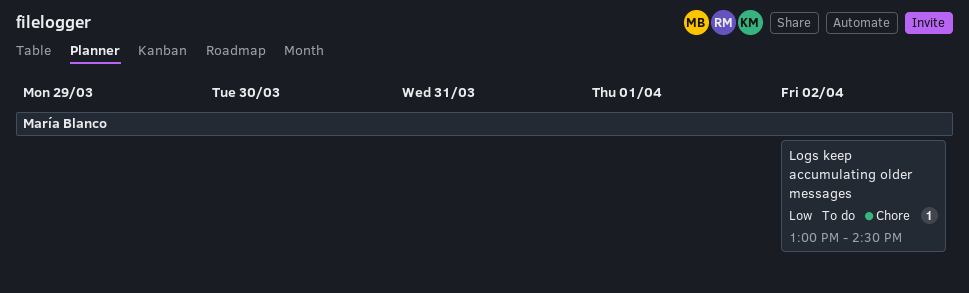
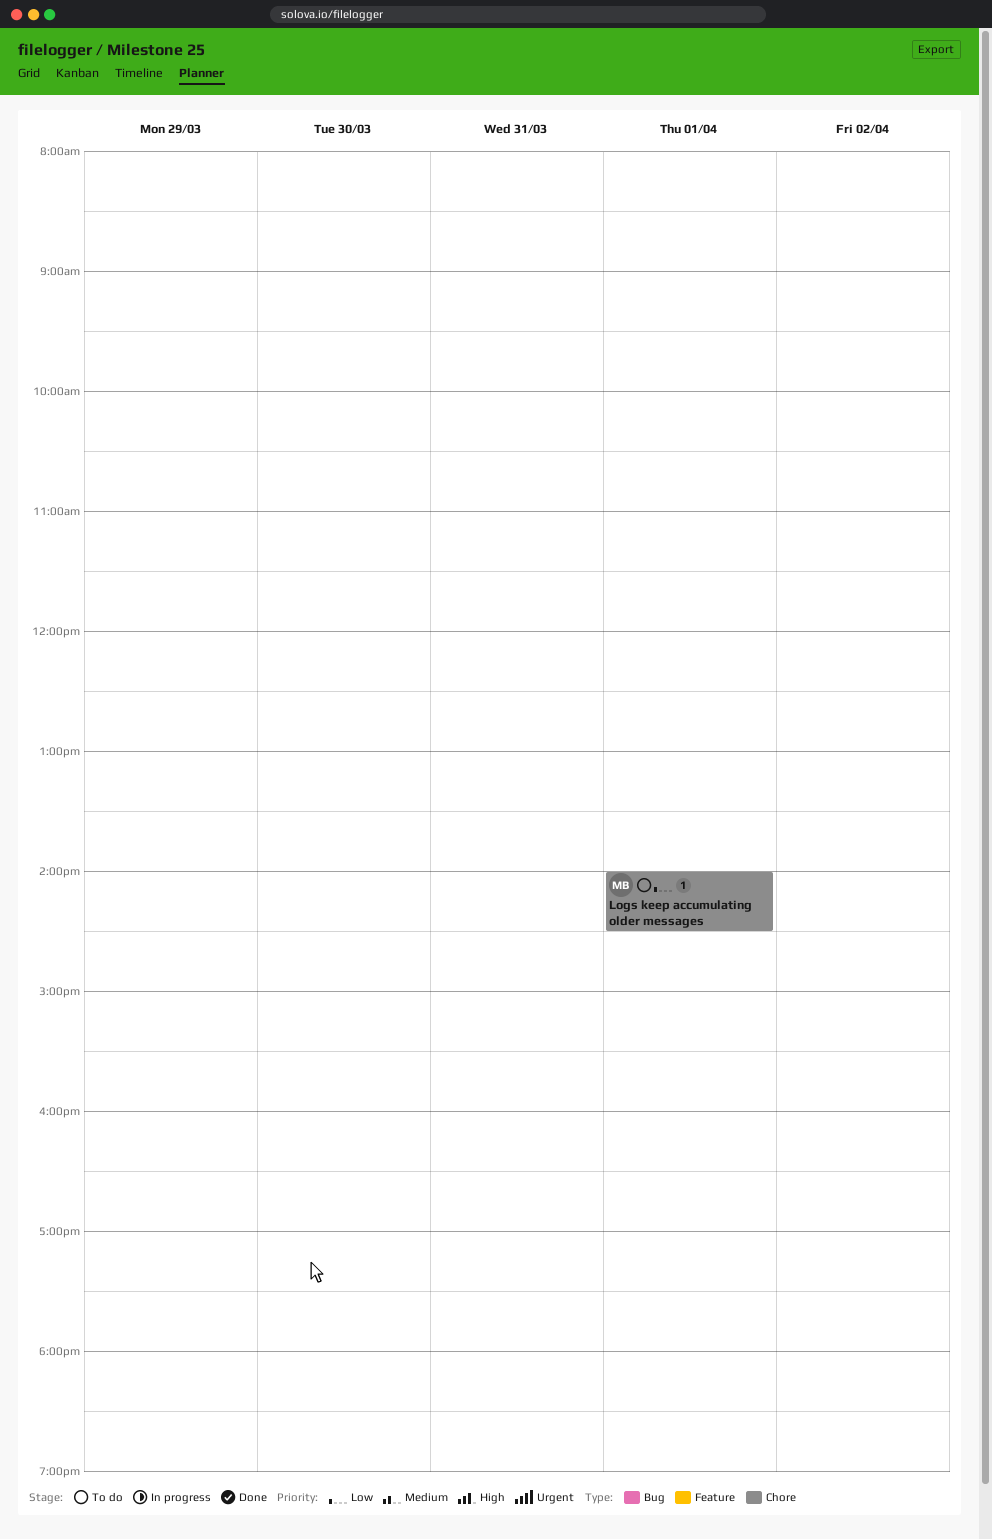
Logs keep accumulating older messages, day: Apr 2 -> Apr 1
Logs keep accumulating older messages, begins: 13:00 -> 14:00

